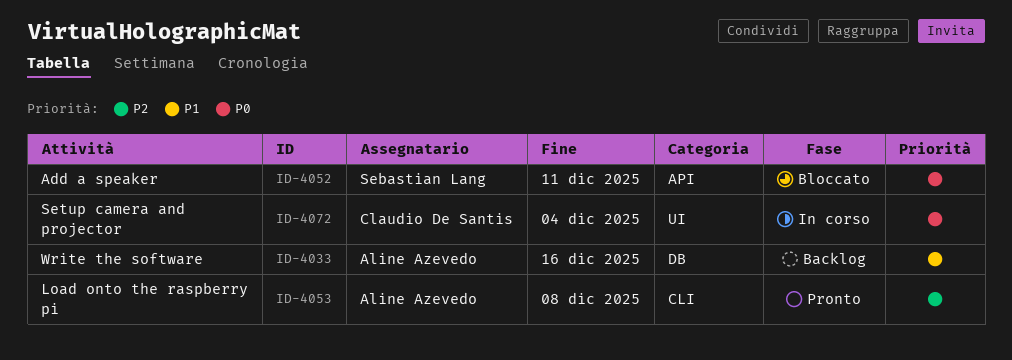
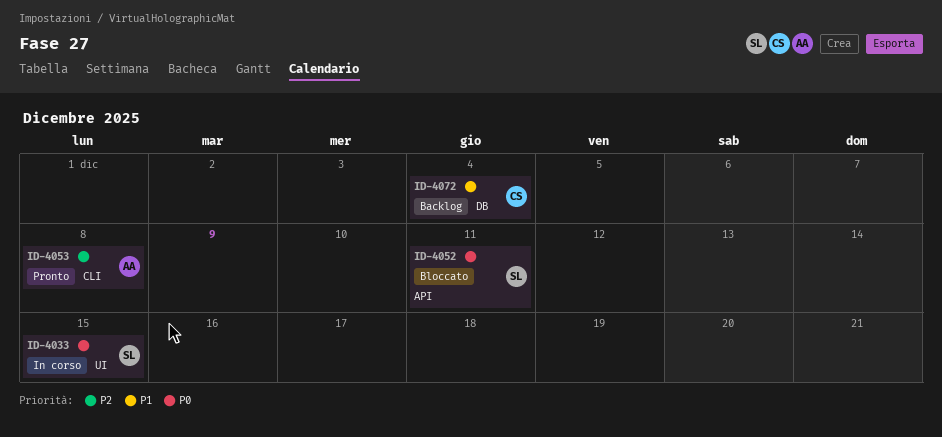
ID-4033, status: Backlog -> In corso
ID-4033, owner: Aline Azevedo -> Sebastian Lang
ID-4033, priority: P1 -> P0
ID-4033, label: DB -> UI
ID-4033, due: Dec 16 -> Dec 15
ID-4072, status: In corso -> Backlog
ID-4072, priority: P0 -> P1
ID-4072, label: UI -> DB

